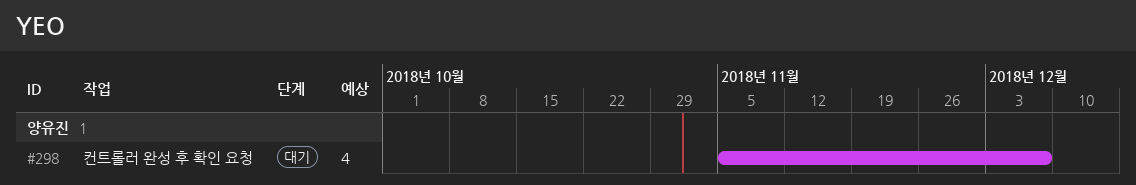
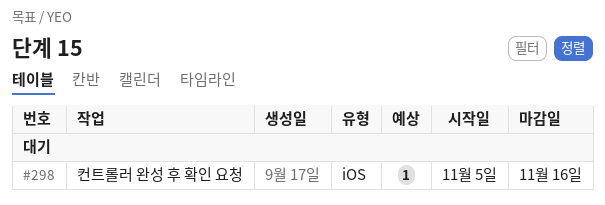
#298, estimate: 4 -> 1
#298, due: Dec 7 -> Nov 16

